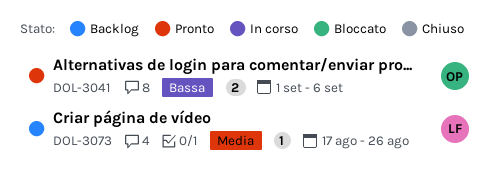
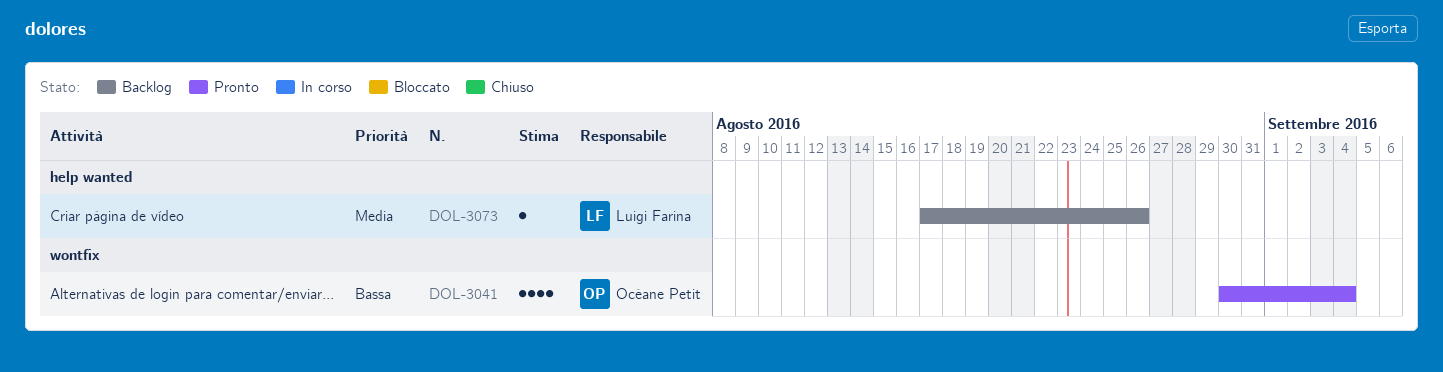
DOL-3041, estimate: 2 -> 4
DOL-3041, start: Sep 1 -> Aug 30
DOL-3041, due: Sep 6 -> Sep 4

